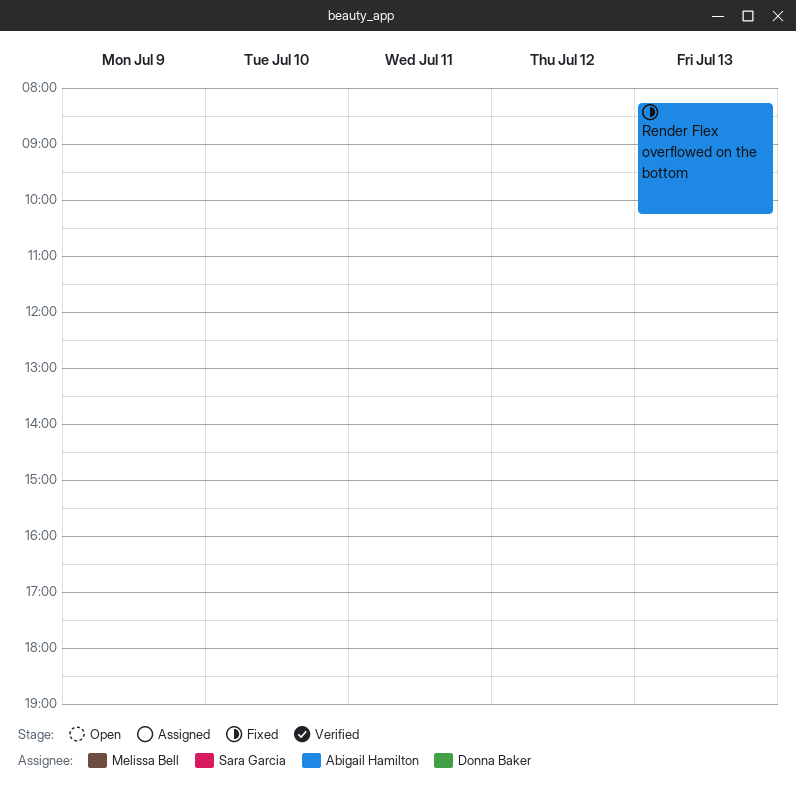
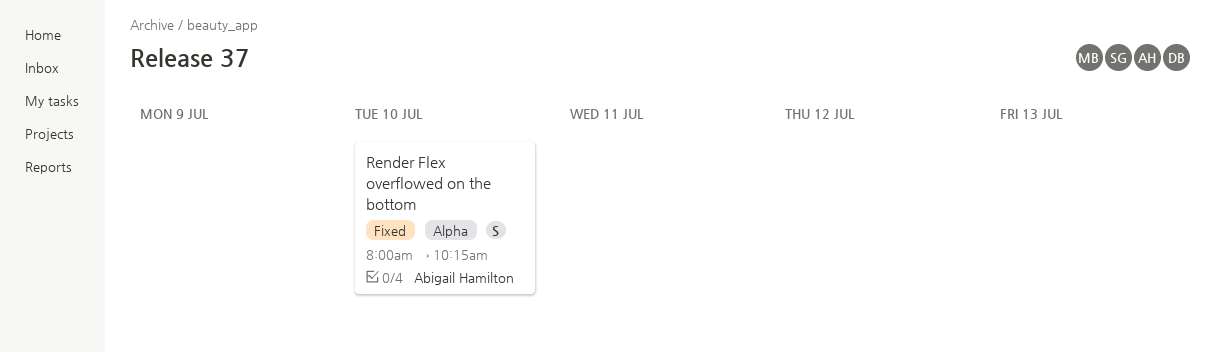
Render Flex overflowed on the bottom, day: Jul 13 -> Jul 10
Render Flex overflowed on the bottom, begins: 08:15 -> 08:00

